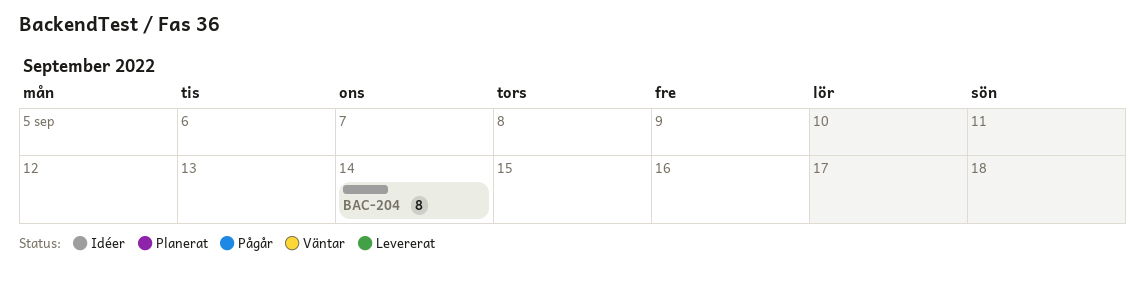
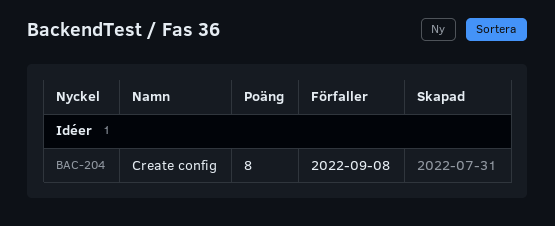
BAC-204, due: Sep 14 -> Sep 8

